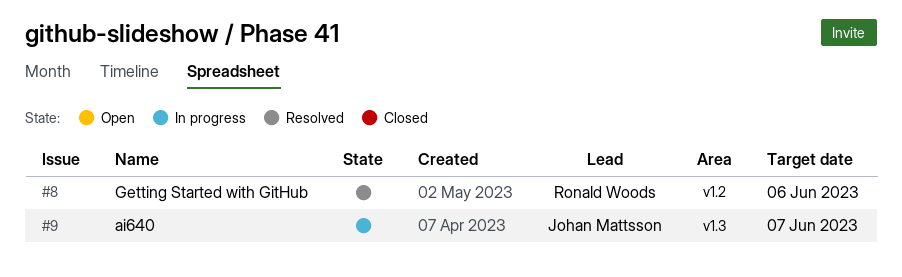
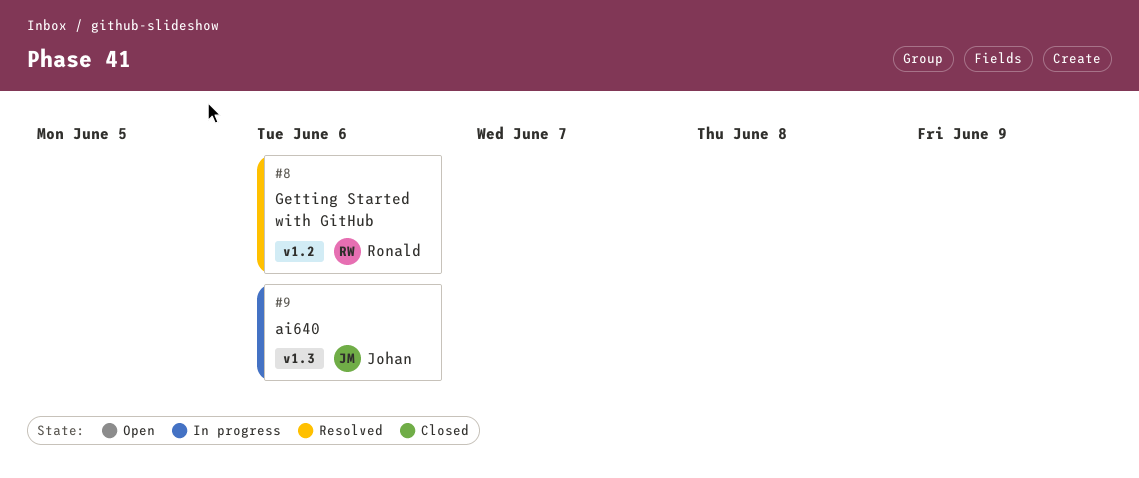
#9, due: Jun 7 -> Jun 6

